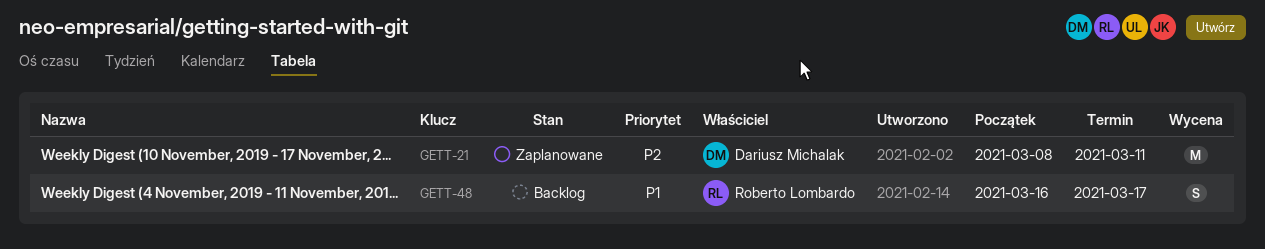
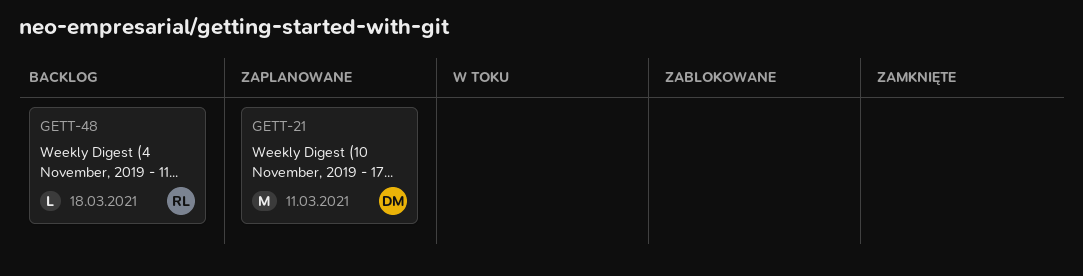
GETT-48, estimate: S -> L
GETT-48, due: Mar 17 -> Mar 18

